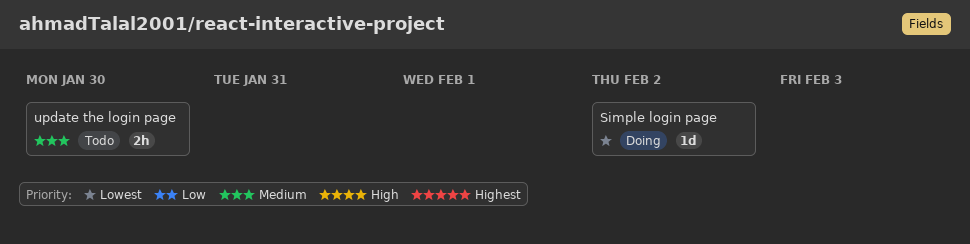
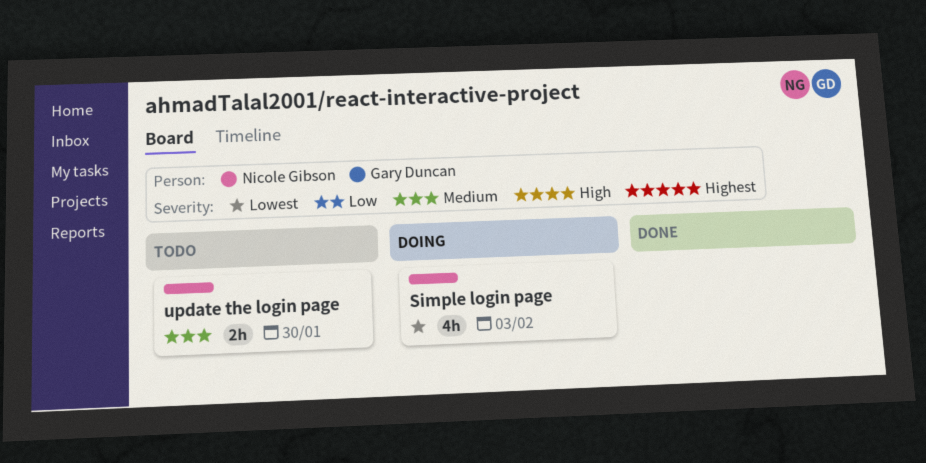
Simple login page, estimate: 1d -> 4h
Simple login page, due: Feb 2 -> Feb 3

